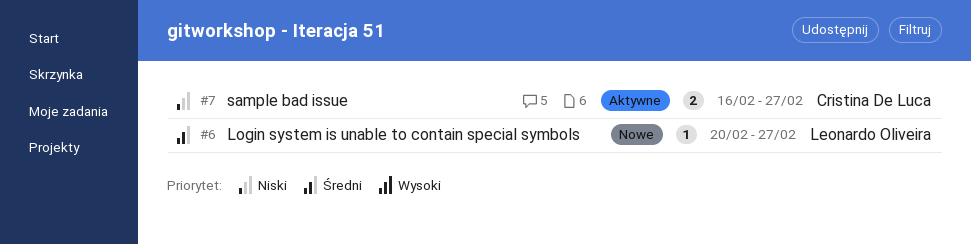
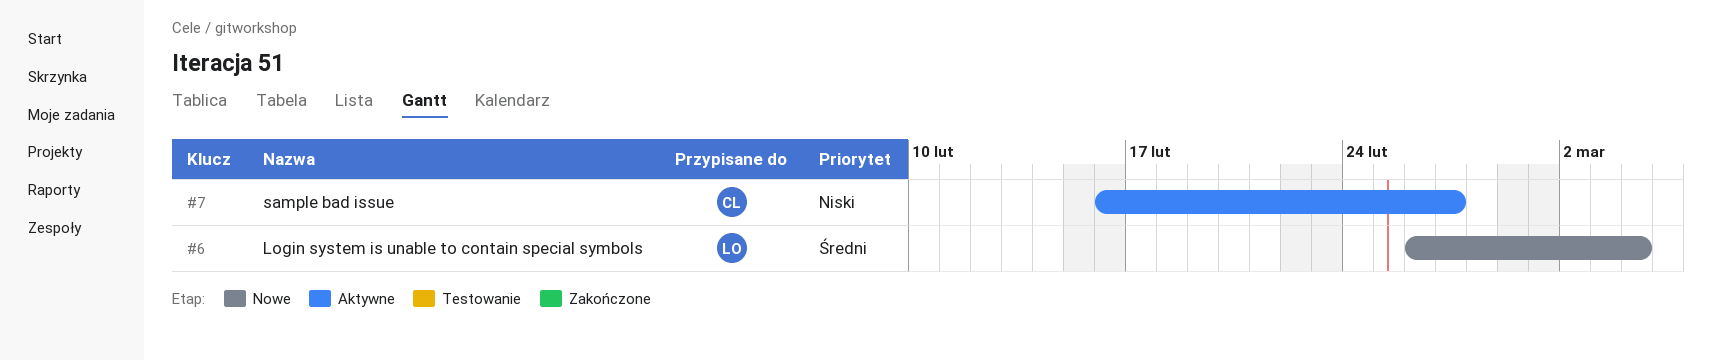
#6, start: Feb 20 -> Feb 26
#6, due: Feb 27 -> Mar 4

